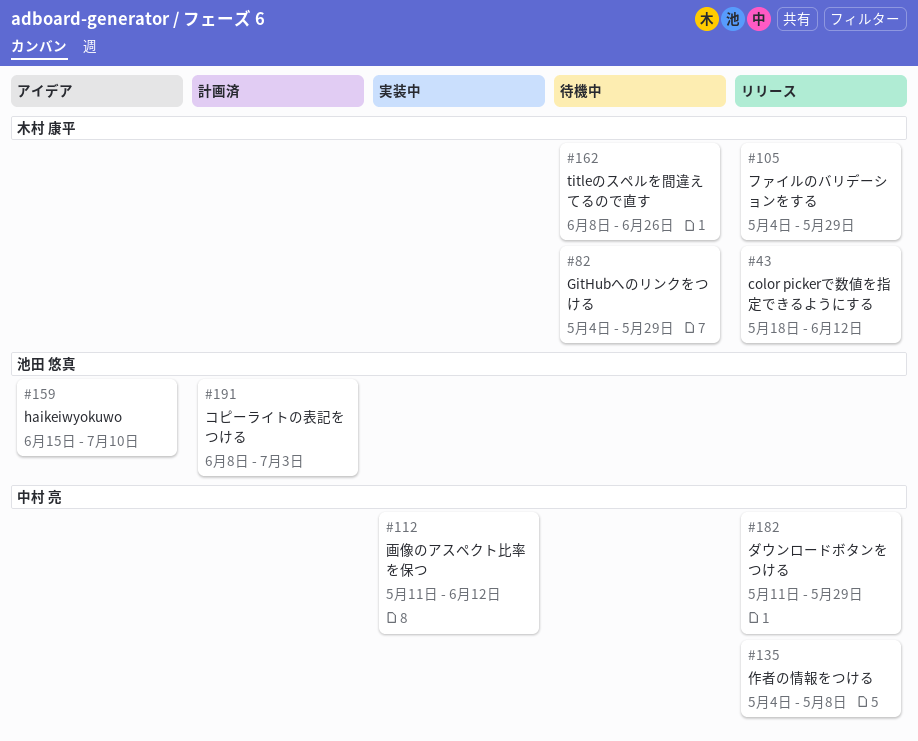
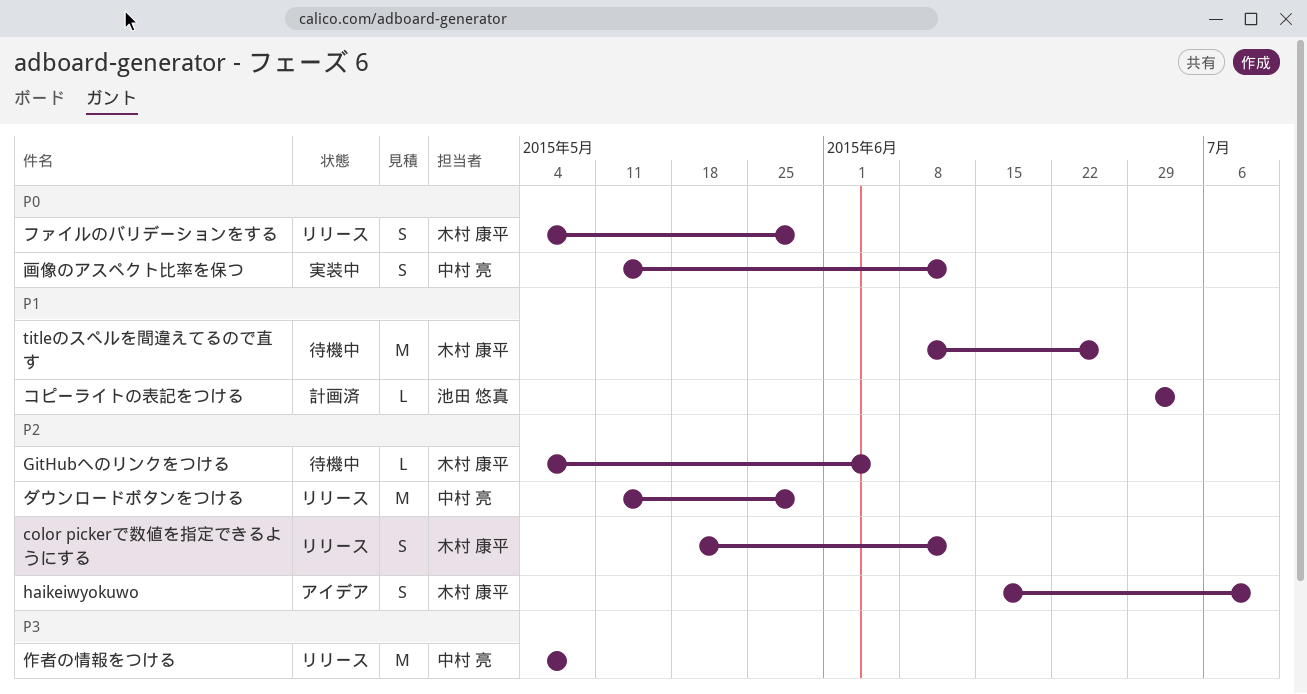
GitHubへのリンクをつける, due: May 29 -> Jun 5
haikeiwyokuwo, owner: 池田 悠真 -> 木村 康平
コピーライトの表記をつける, start: Jun 8 -> Jun 29

